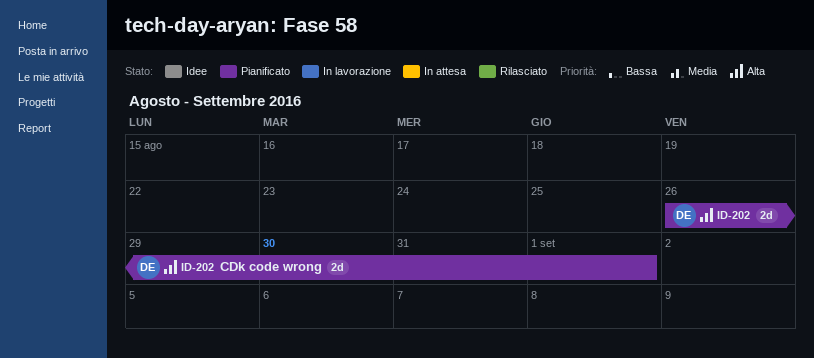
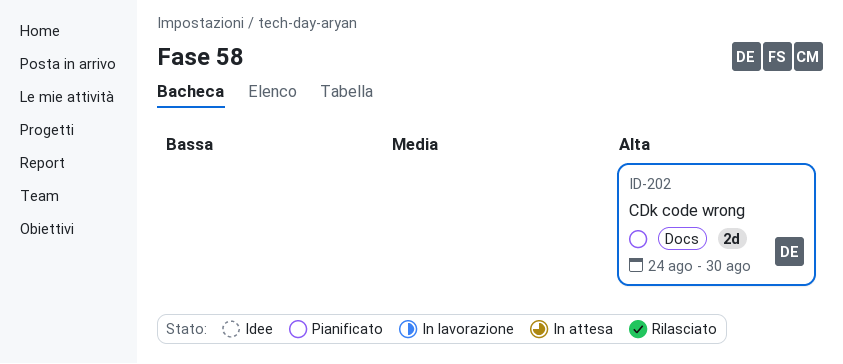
ID-202, start: Aug 26 -> Aug 24
ID-202, due: Sep 1 -> Aug 30

